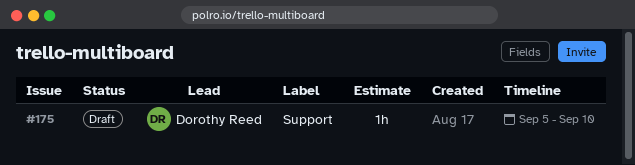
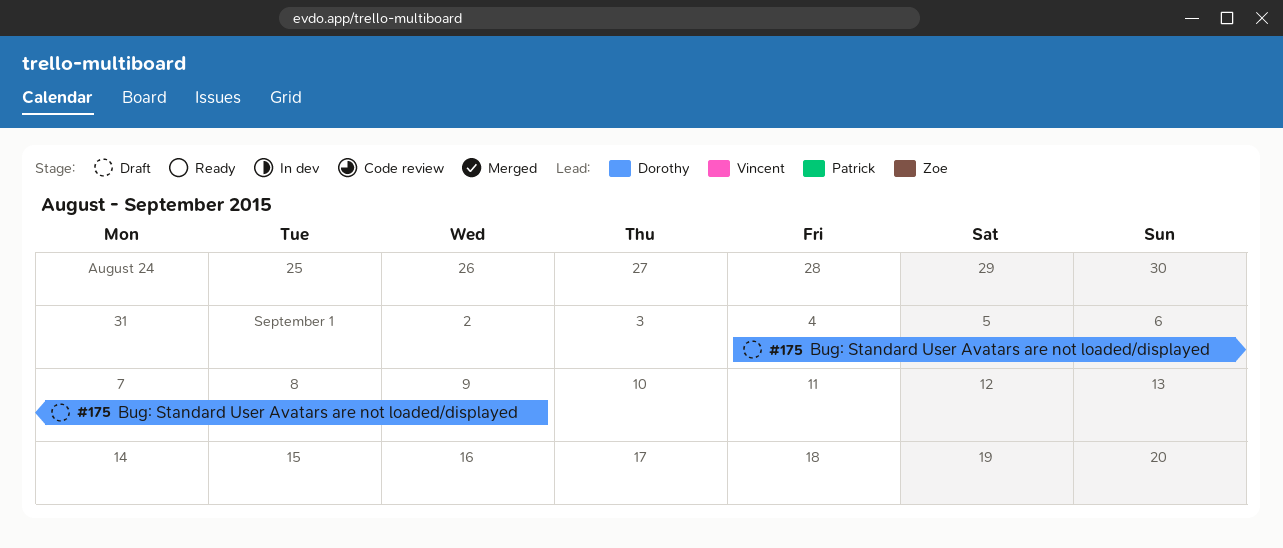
#175, start: Sep 5 -> Sep 4
#175, due: Sep 10 -> Sep 9

